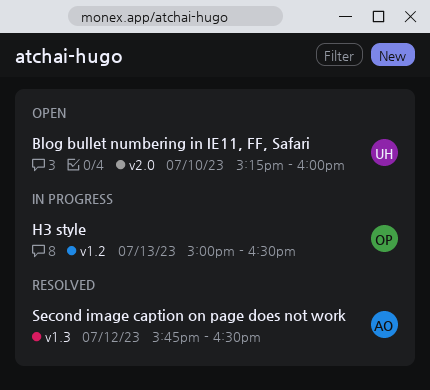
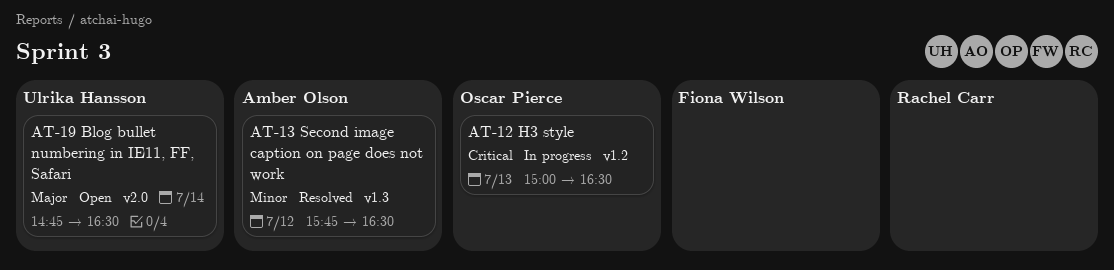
Blog bullet numbering in IE11, FF, Safari, day: Jul 10 -> Jul 14
Blog bullet numbering in IE11, FF, Safari, begins: 15:15 -> 14:45
Blog bullet numbering in IE11, FF, Safari, ends: 16:00 -> 16:30

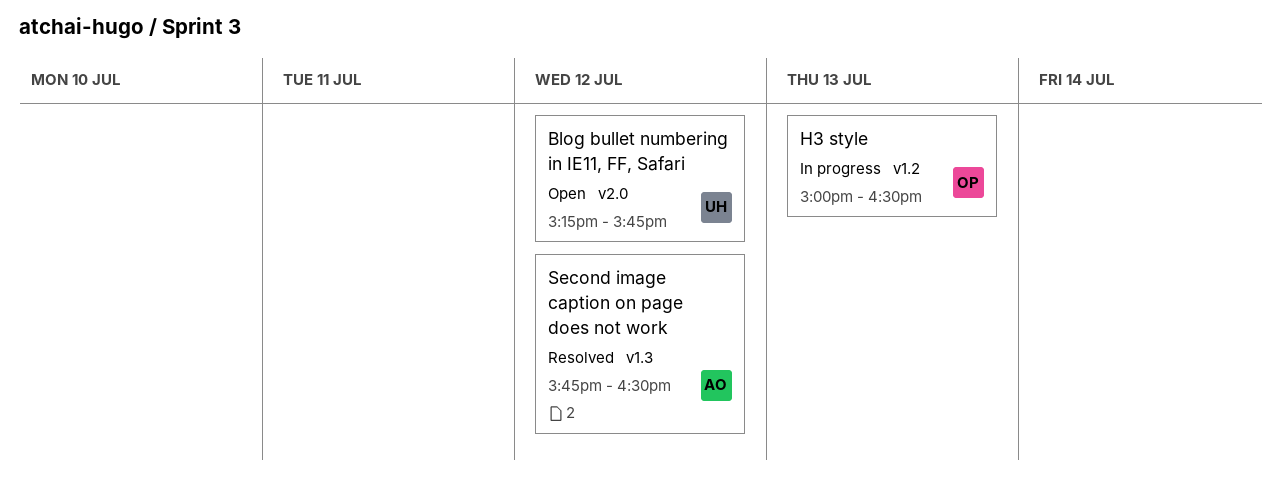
Blog bullet numbering in IE11, FF, Safari, day: Jul 14 -> Jul 12
Blog bullet numbering in IE11, FF, Safari, begins: 14:45 -> 15:15
Blog bullet numbering in IE11, FF, Safari, ends: 16:30 -> 15:45

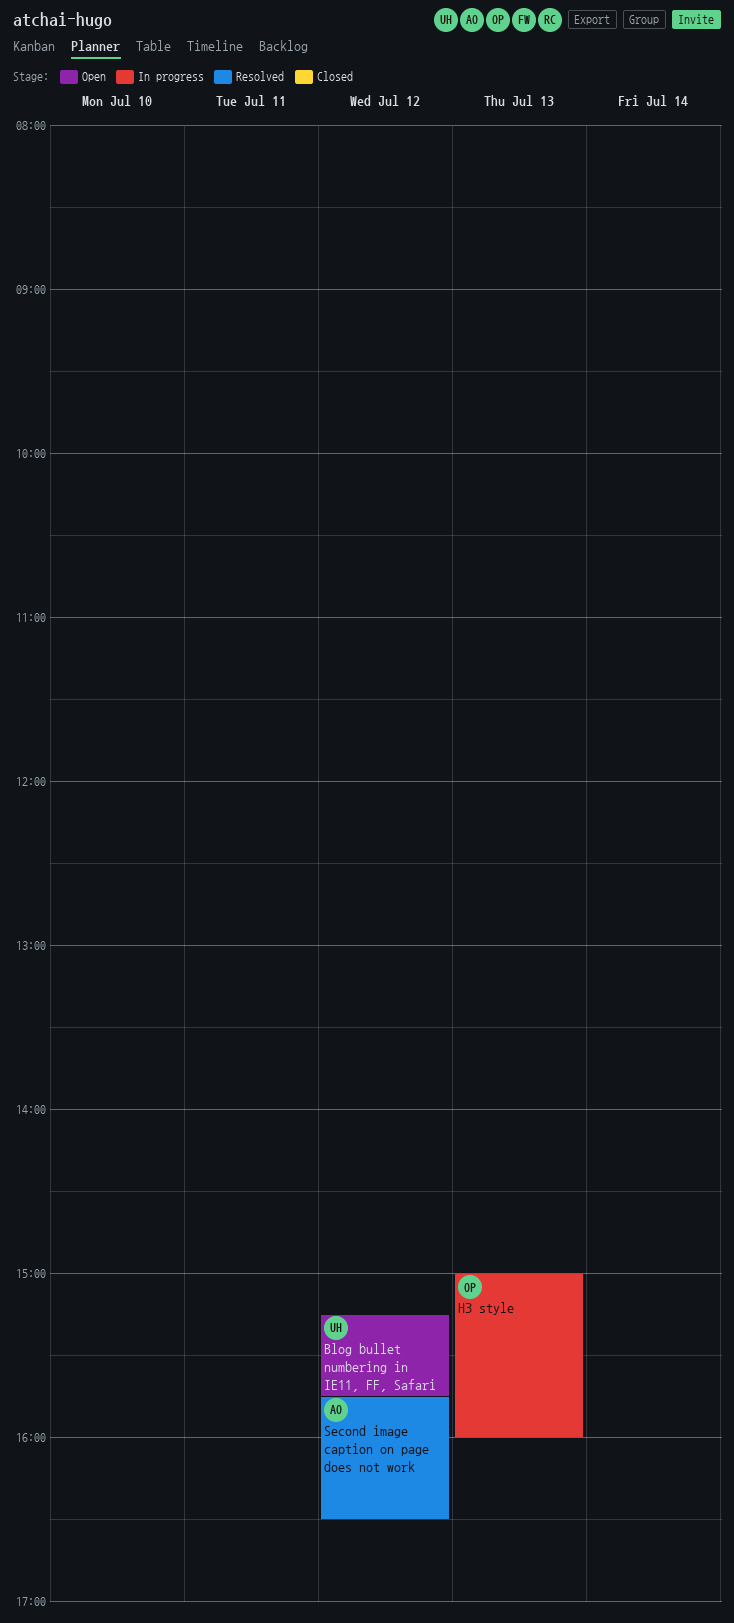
H3 style, ends: 16:30 -> 16:00

